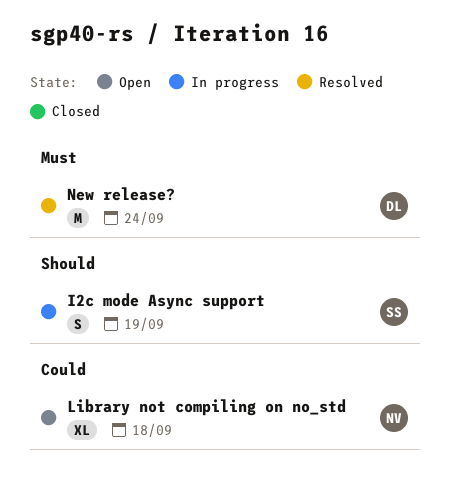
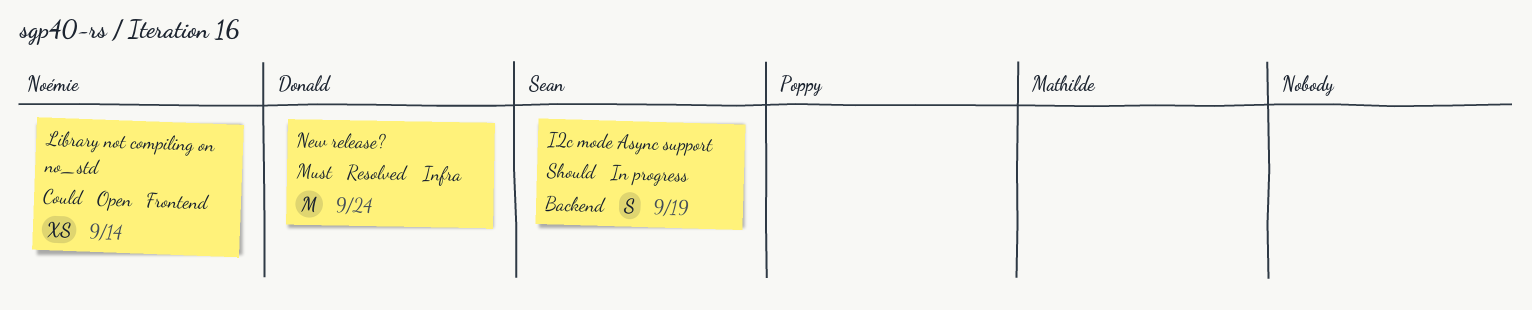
Library not compiling on no_std, estimate: XL -> XS
Library not compiling on no_std, due: Sep 18 -> Sep 14

